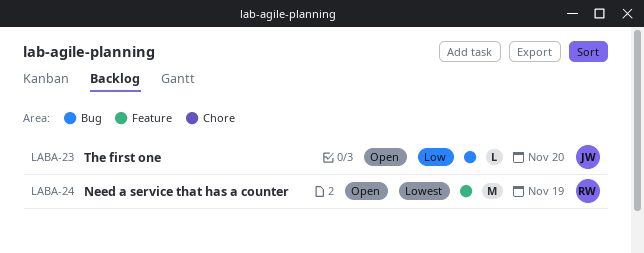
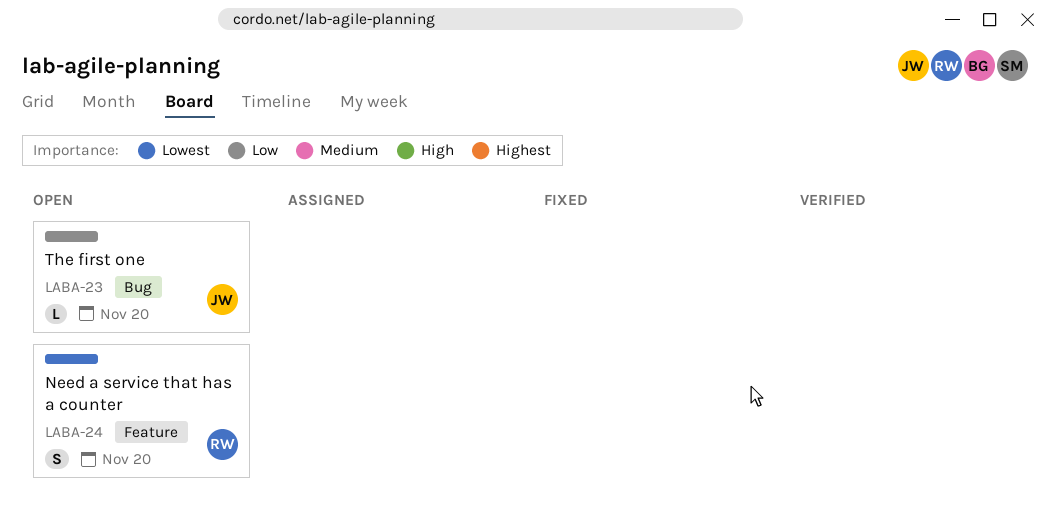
LABA-24, estimate: M -> S
LABA-24, due: Nov 19 -> Nov 20

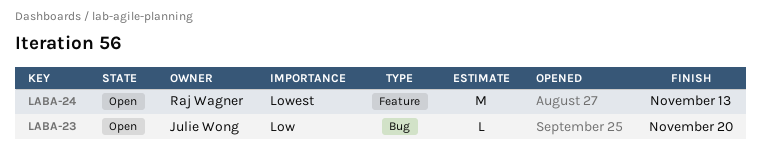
LABA-24, estimate: S -> M
LABA-24, due: Nov 20 -> Nov 13

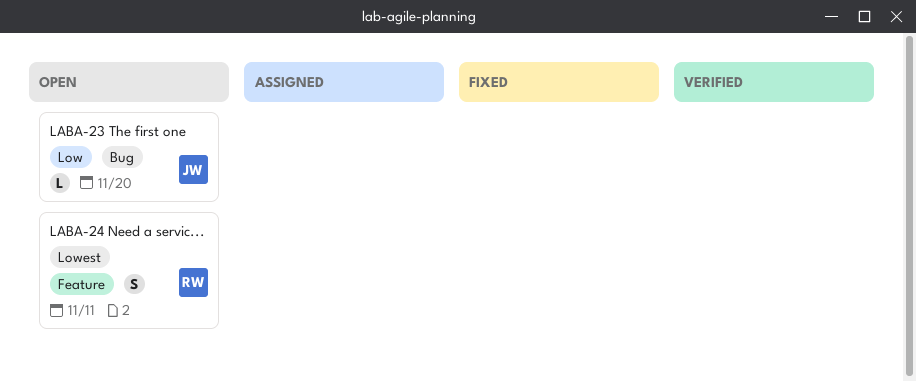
LABA-24, estimate: M -> S
LABA-24, due: Nov 13 -> Nov 11

